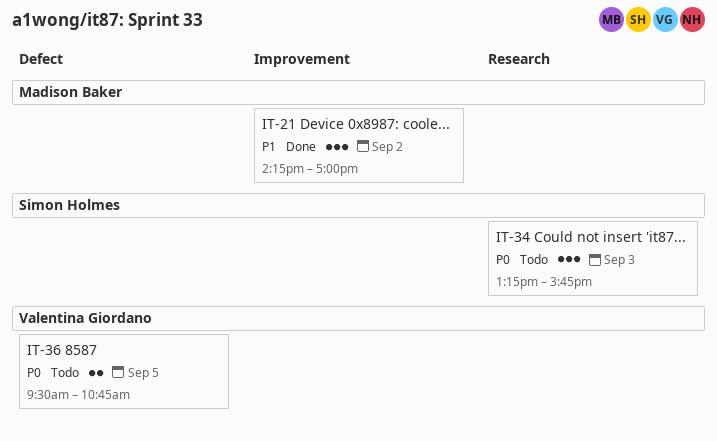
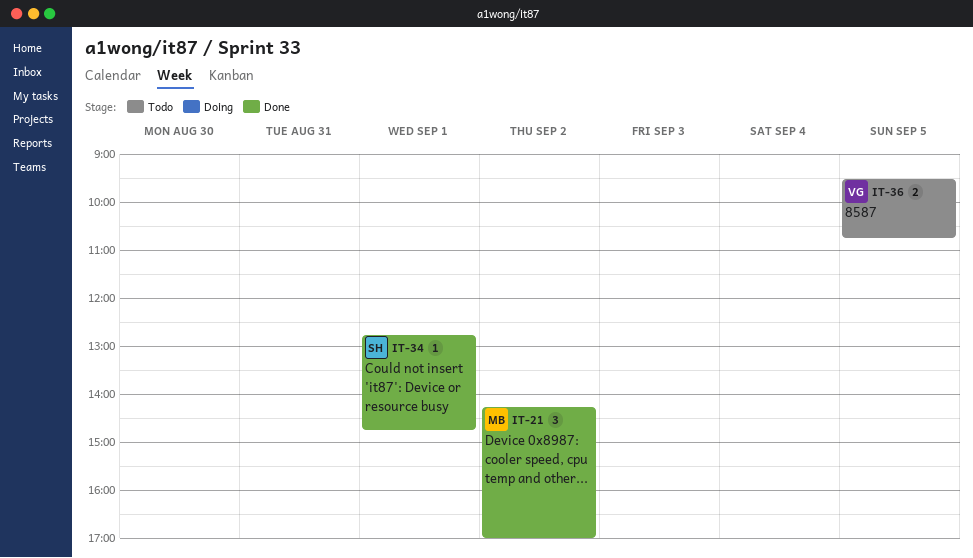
IT-34, status: Todo -> Done
IT-34, estimate: 3 -> 1
IT-34, day: Sep 3 -> Sep 1
IT-34, begins: 13:15 -> 12:45
IT-34, ends: 15:45 -> 14:45

